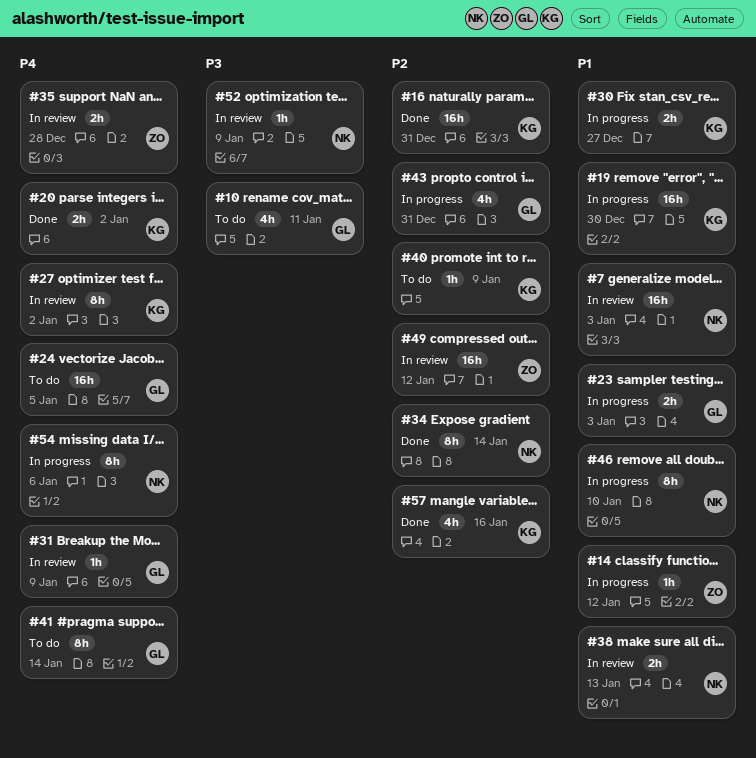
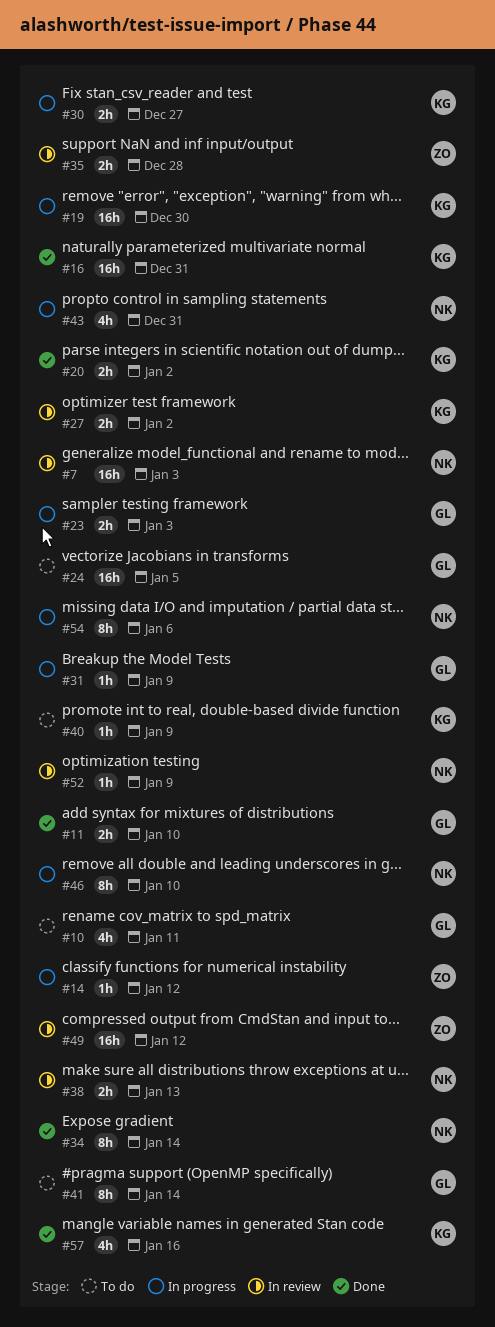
#11: none -> present
#27, estimate: 8h -> 2h
#31, status: In review -> In progress
#43, owner: GL -> NK

